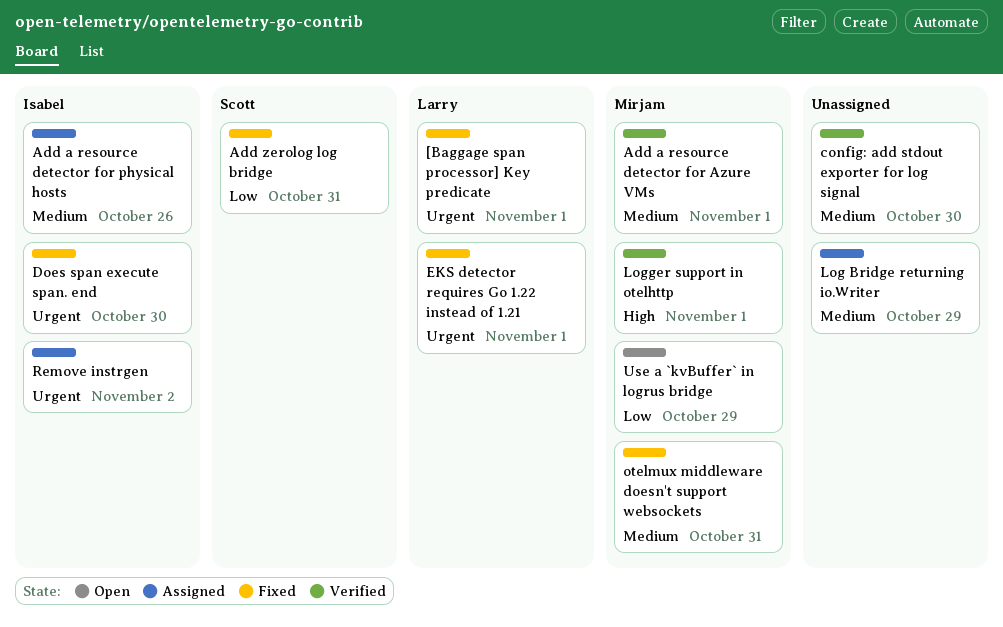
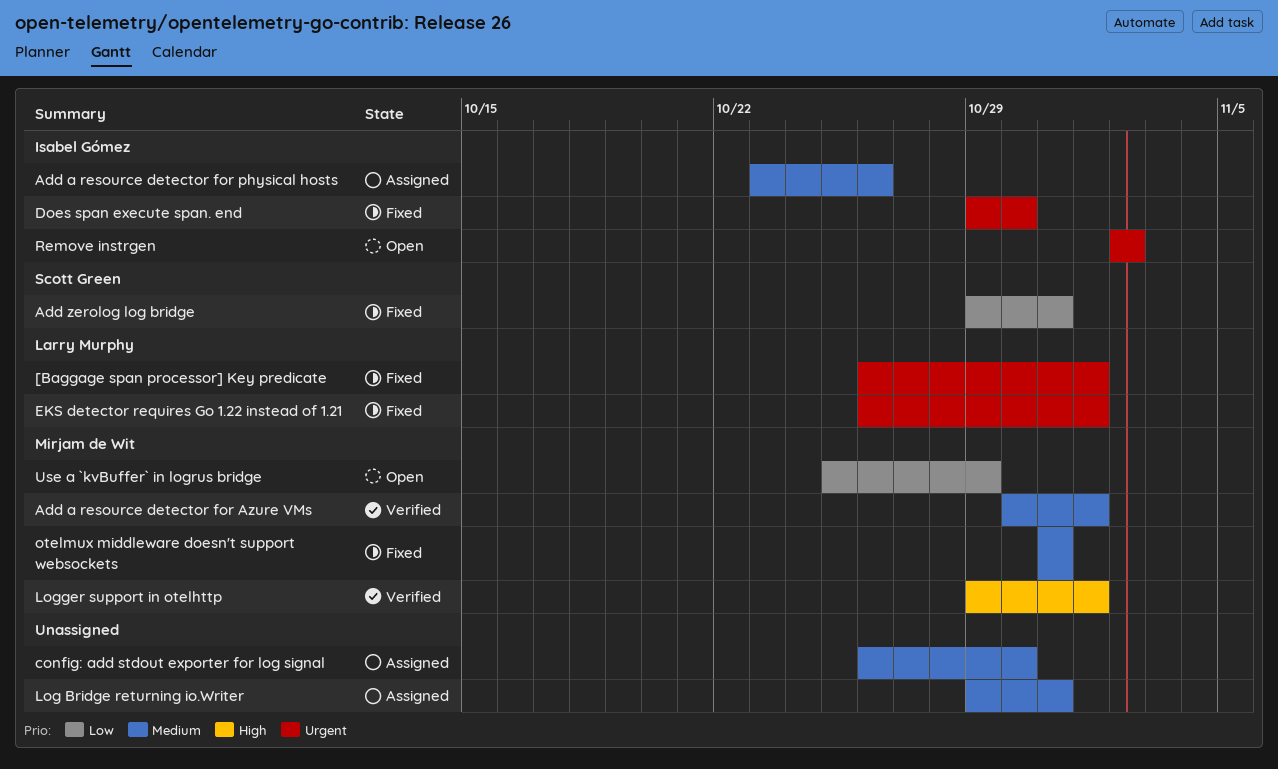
config: add stdout exporter for log signal, status: Verified -> Assigned
Log Bridge returning io.Writer, due: Oct 29 -> Oct 31
Remove instrgen, status: Assigned -> Open

